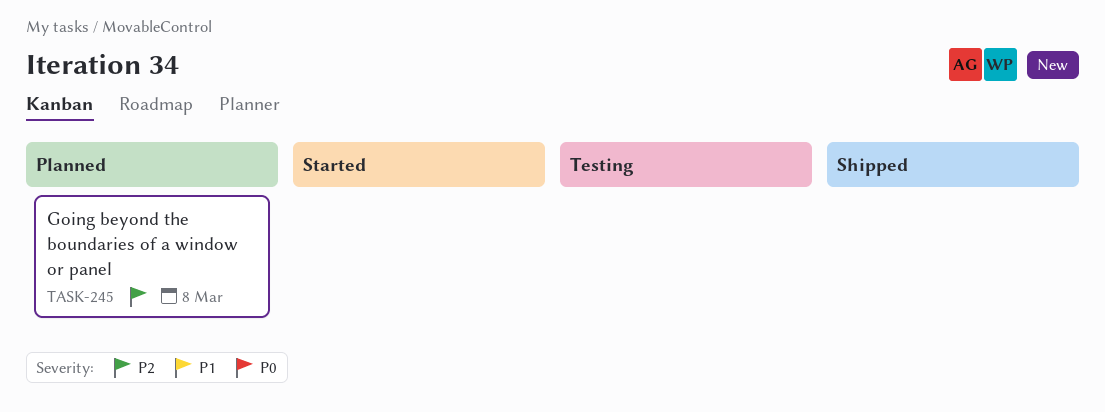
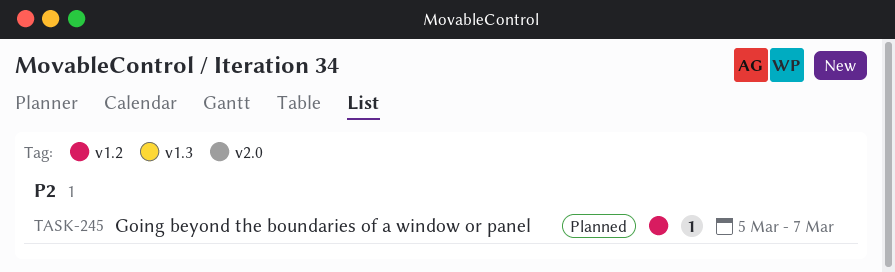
TASK-245, due: Mar 8 -> Mar 7

